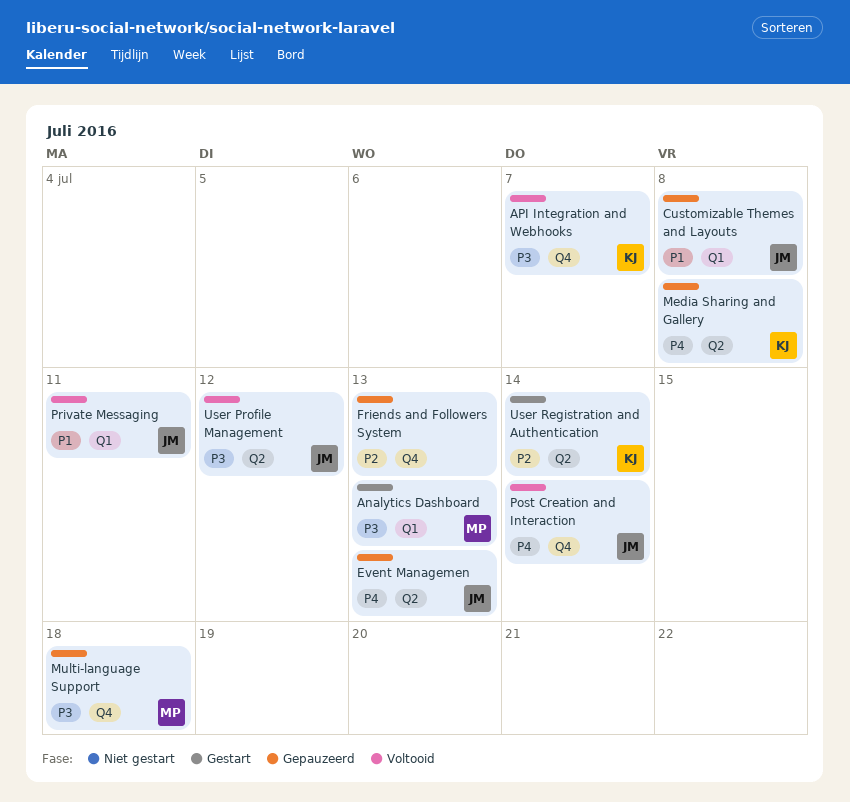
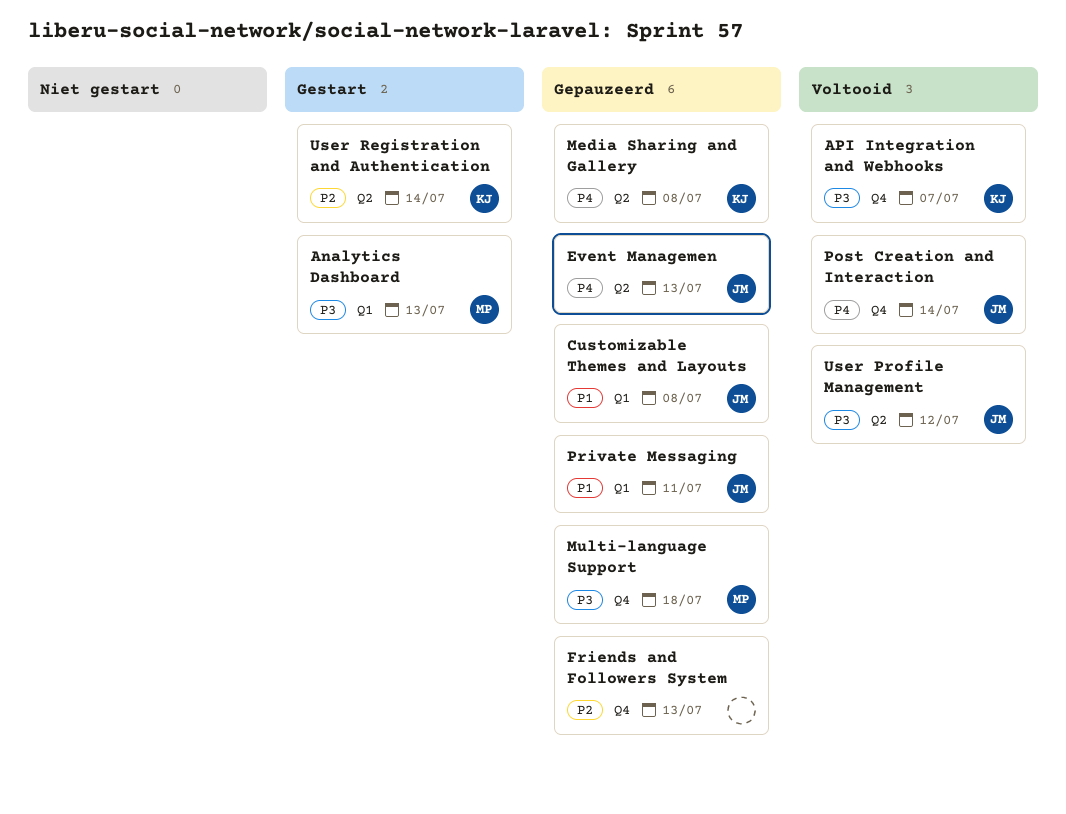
Private Messaging, status: Voltooid -> Gepauzeerd

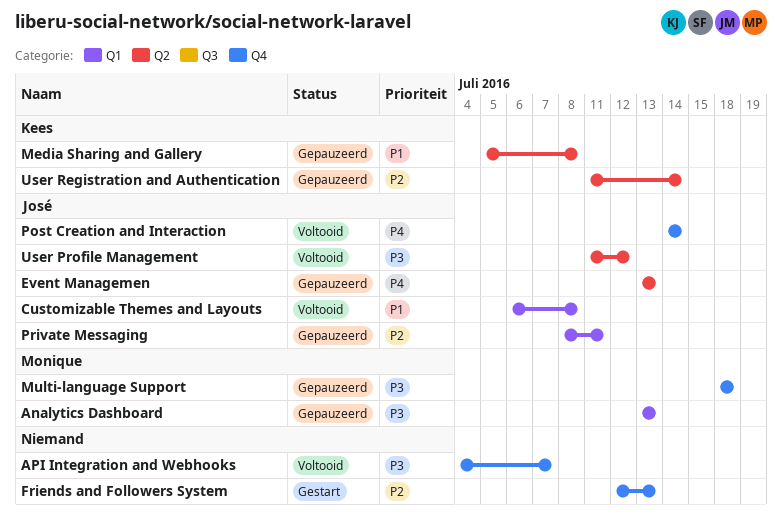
Analytics Dashboard, status: Gestart -> Gepauzeerd
API Integration and Webhooks, owner: Kees -> none
Customizable Themes and Layouts, status: Gepauzeerd -> Voltooid
Friends and Followers System, status: Gepauzeerd -> Gestart
Media Sharing and Gallery, priority: P4 -> P1
Private Messaging, priority: P1 -> P2
User Registration and Authentication, status: Gestart -> Gepauzeerd

